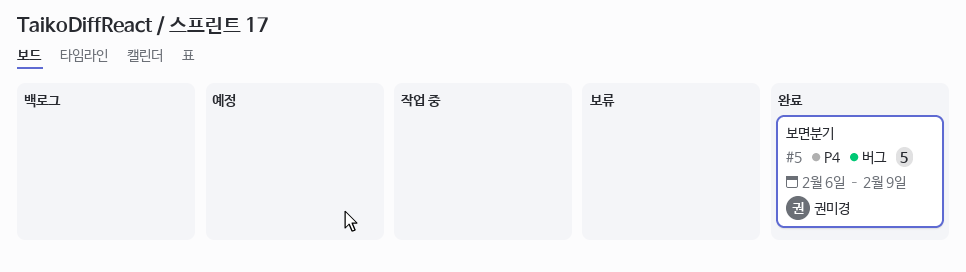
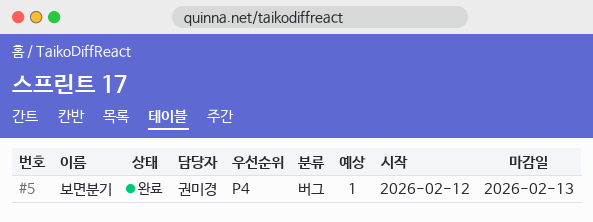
#5, estimate: 5 -> 1
#5, start: Feb 6 -> Feb 12
#5, due: Feb 9 -> Feb 13

